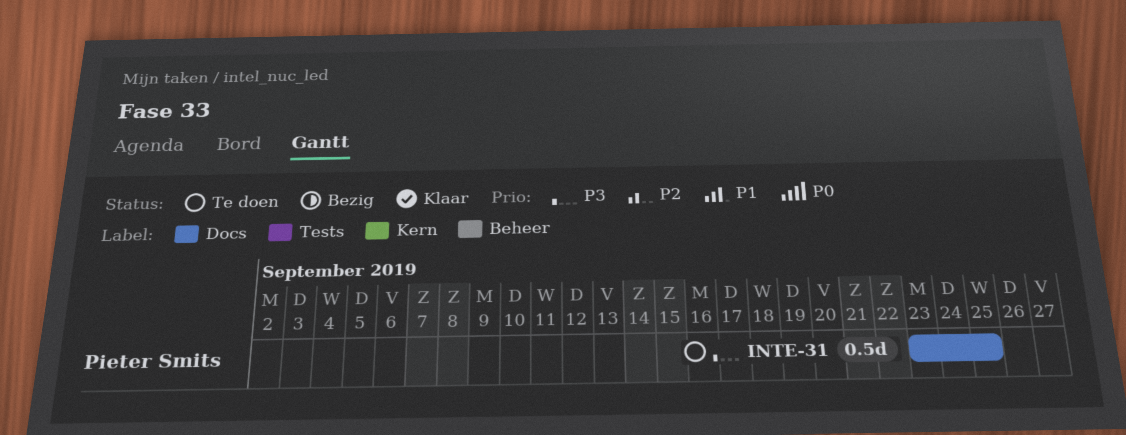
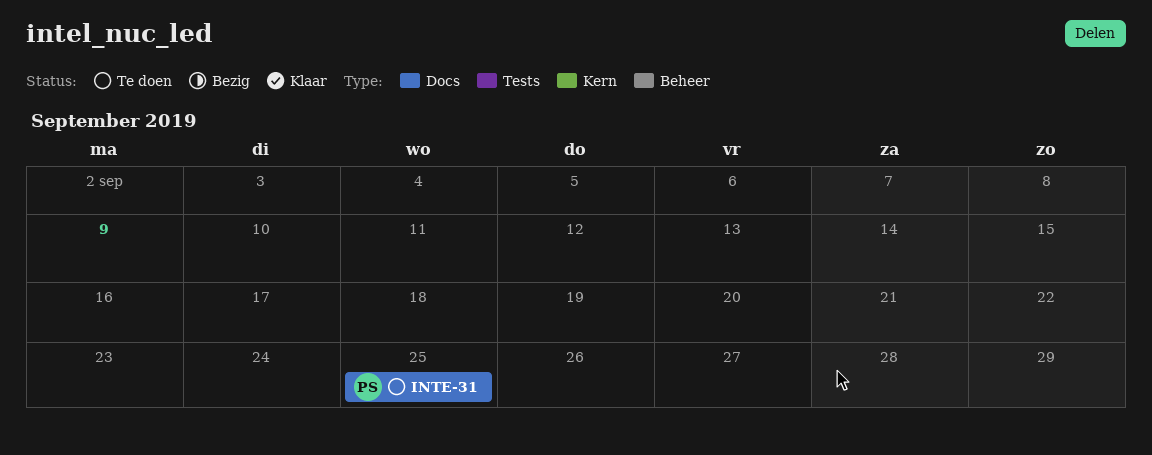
INTE-31, start: Sep 23 -> Sep 25

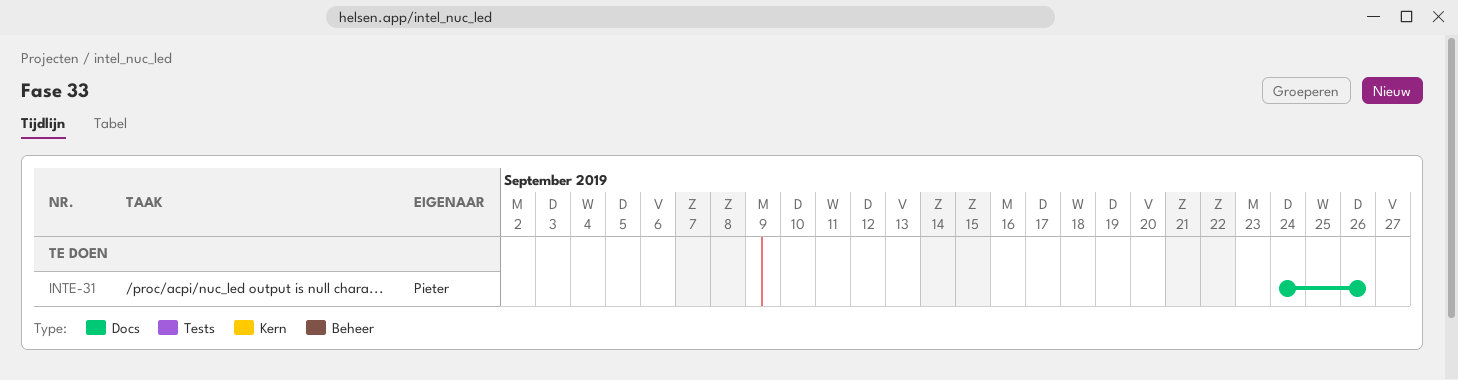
INTE-31, start: Sep 25 -> Sep 24
INTE-31, due: Sep 25 -> Sep 26

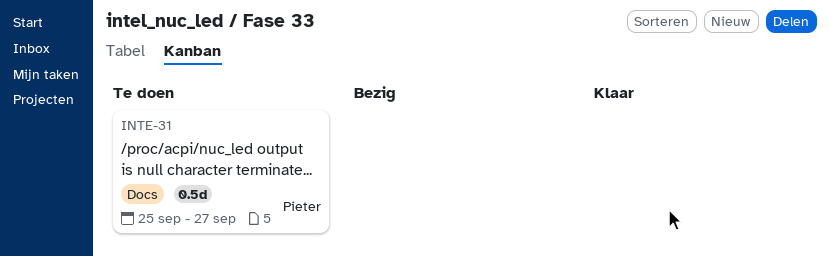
INTE-31, start: Sep 24 -> Sep 25
INTE-31, due: Sep 26 -> Sep 27

